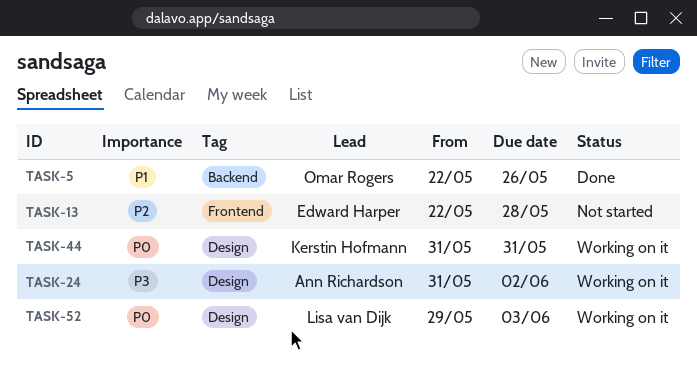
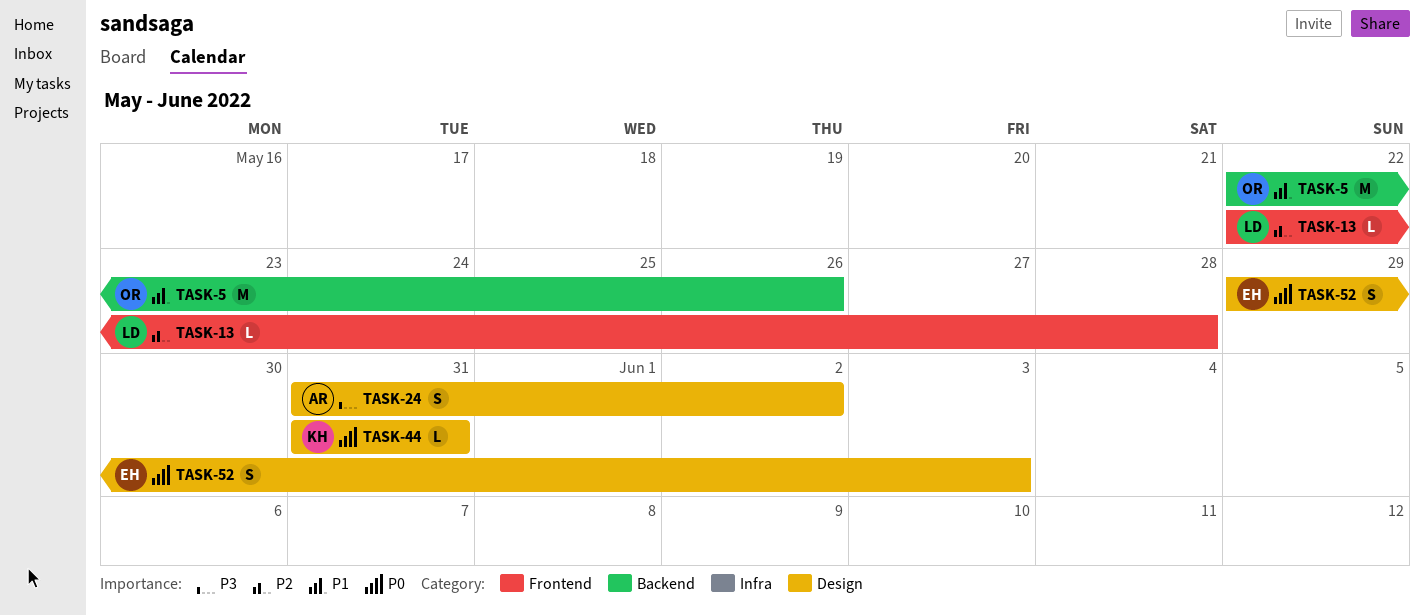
TASK-13, owner: Edward Harper -> Lisa van Dijk
TASK-52, owner: Lisa van Dijk -> Edward Harper

